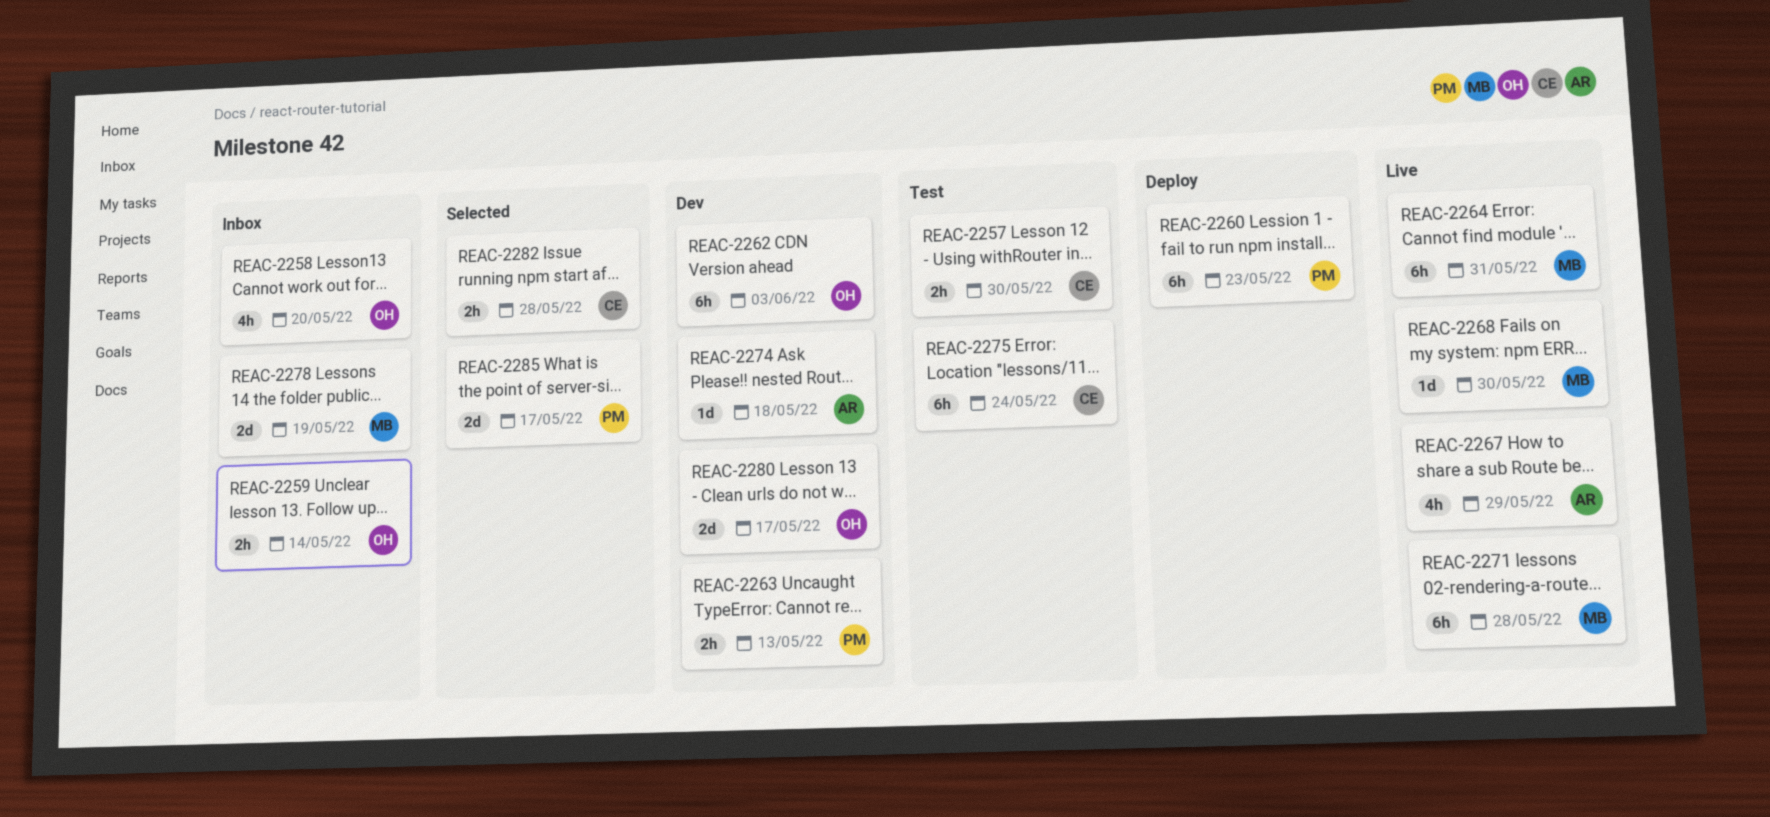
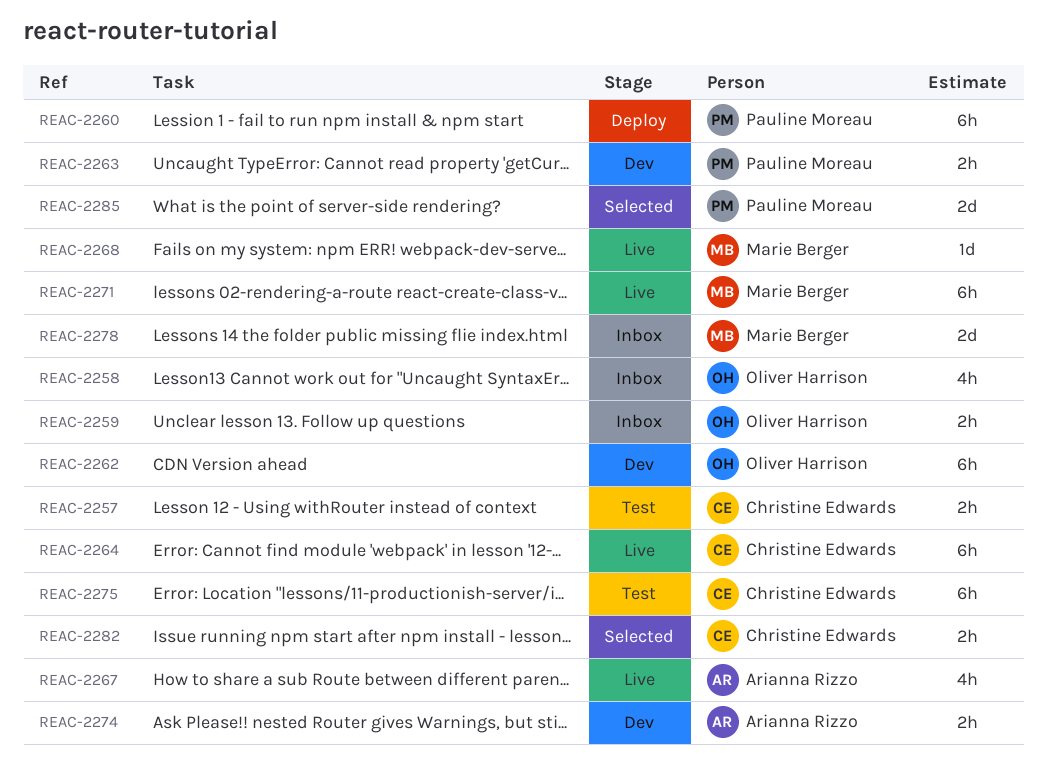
REAC-2264, owner: Marie Berger -> Christine Edwards
REAC-2274, estimate: 1d -> 2h
REAC-2280: present -> none

